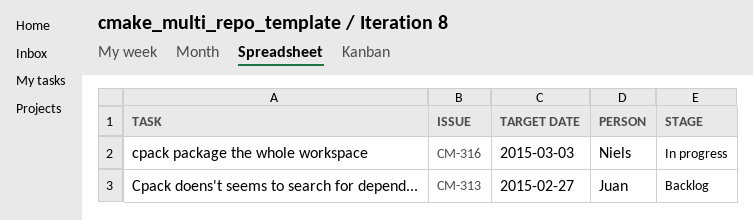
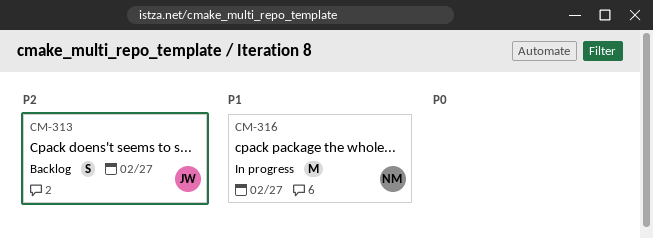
CM-316, due: Mar 3 -> Feb 27

